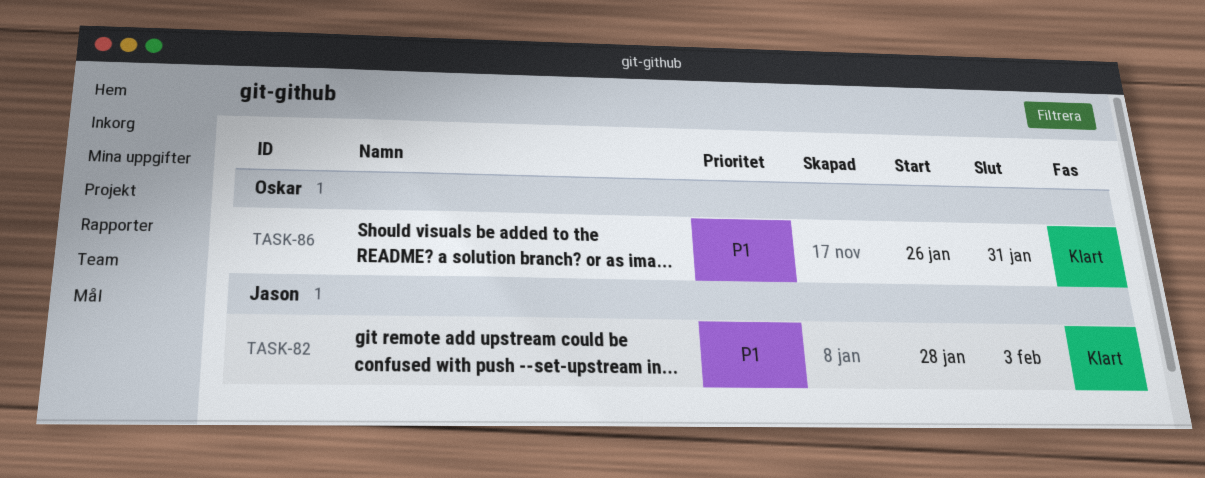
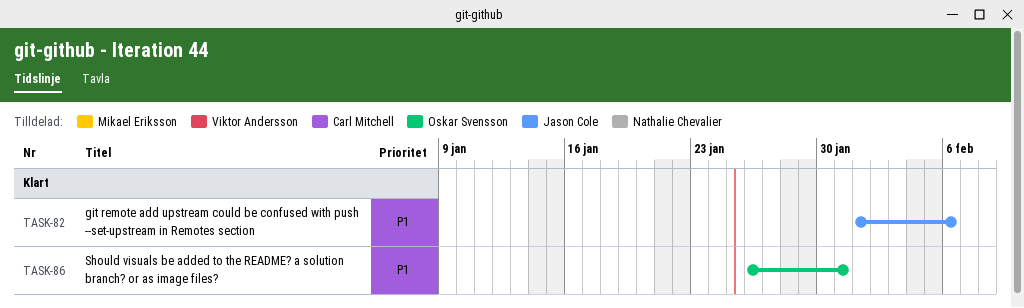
TASK-82, start: Jan 28 -> Feb 1
TASK-82, due: Feb 3 -> Feb 6

